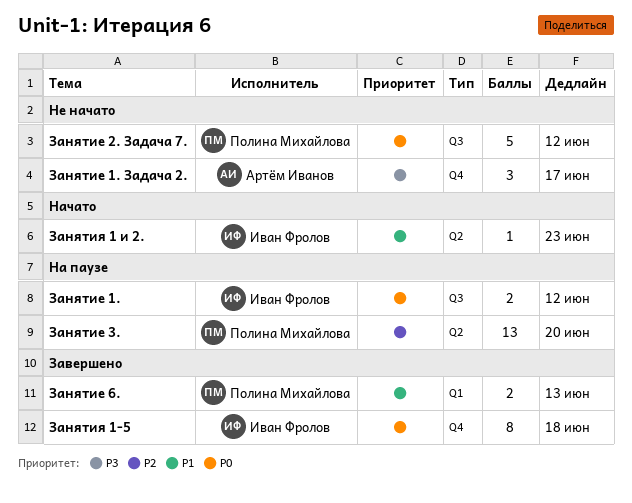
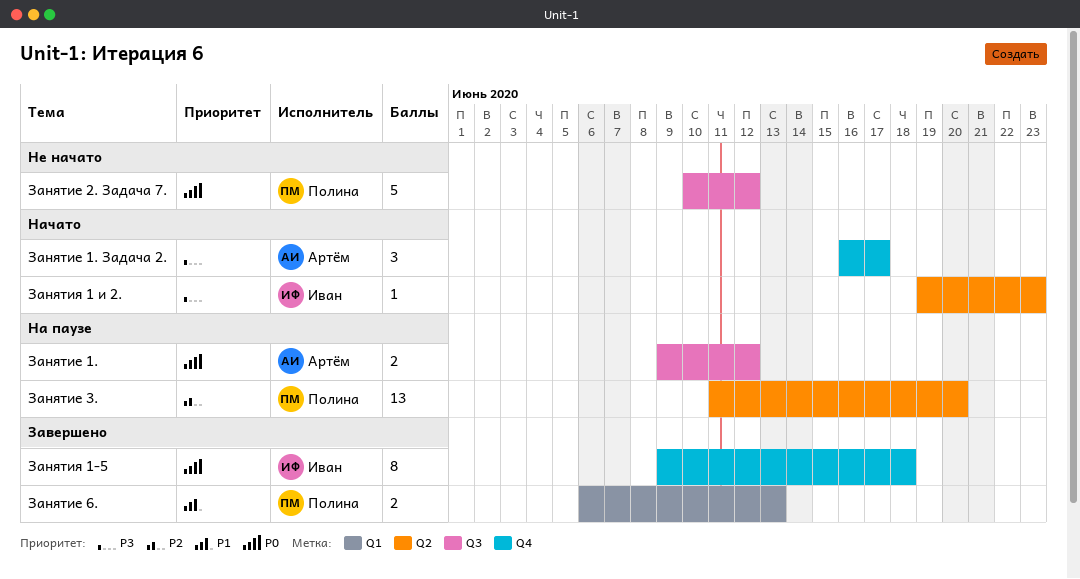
Занятие 1., owner: Иван Фролов -> Артём Иванов
Занятие 1. Задача 2., status: Не начато -> Начато
Занятия 1 и 2., priority: P1 -> P3

